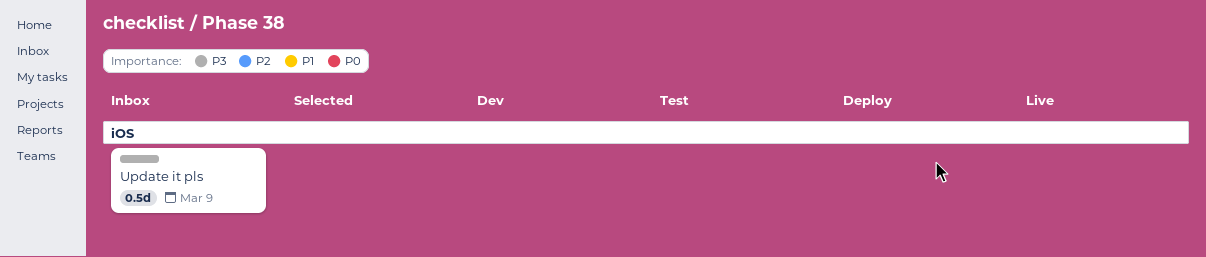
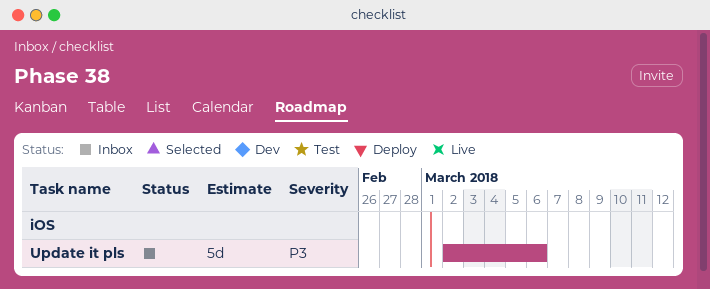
Update it pls, estimate: 0.5d -> 5d
Update it pls, due: Mar 9 -> Mar 6

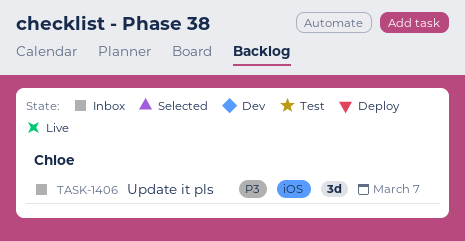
Update it pls, estimate: 5d -> 3d
Update it pls, due: Mar 6 -> Mar 7

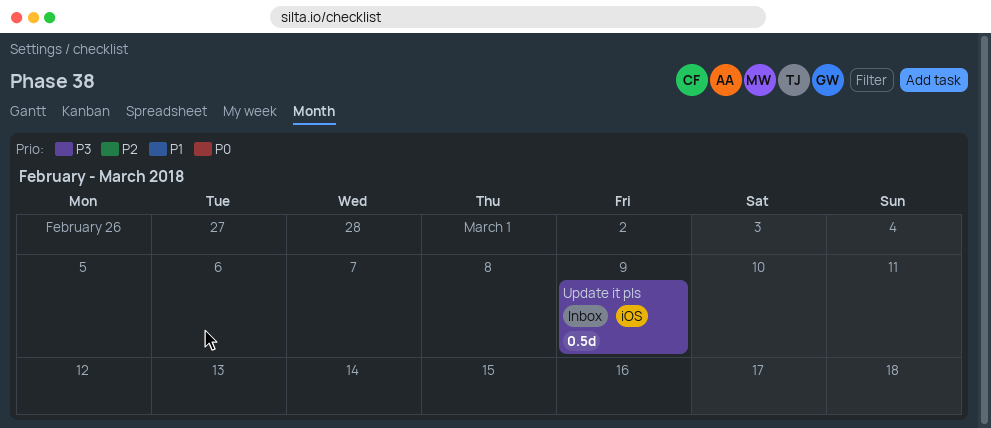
Update it pls, estimate: 3d -> 0.5d
Update it pls, due: Mar 7 -> Mar 9

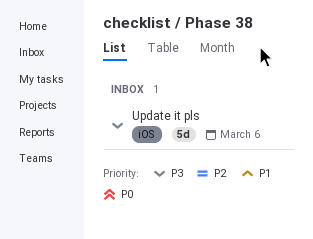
Update it pls, estimate: 0.5d -> 5d
Update it pls, due: Mar 9 -> Mar 6

